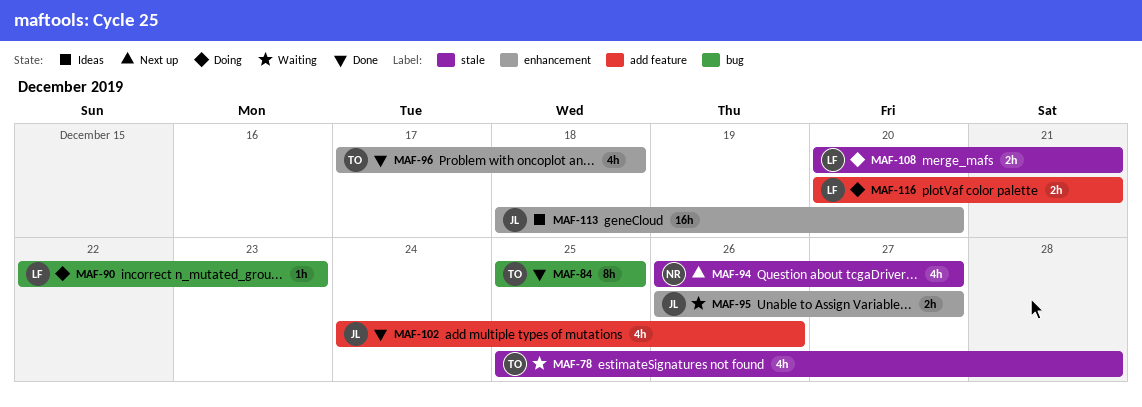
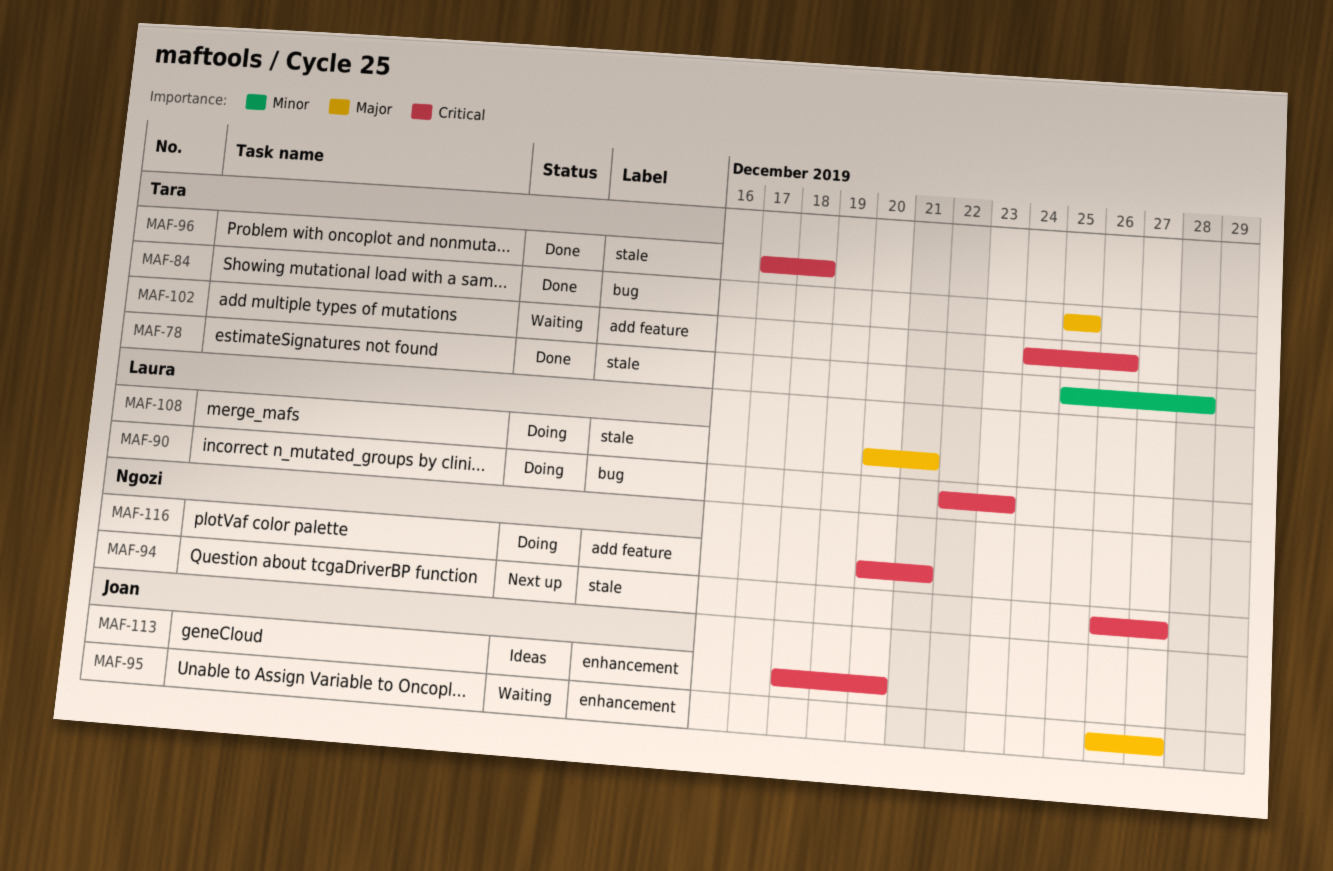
MAF-78, status: Waiting -> Done
MAF-96, label: enhancement -> stale
MAF-102, status: Done -> Waiting
MAF-102, owner: Joan -> Tara
MAF-116, owner: Laura -> Ngozi

